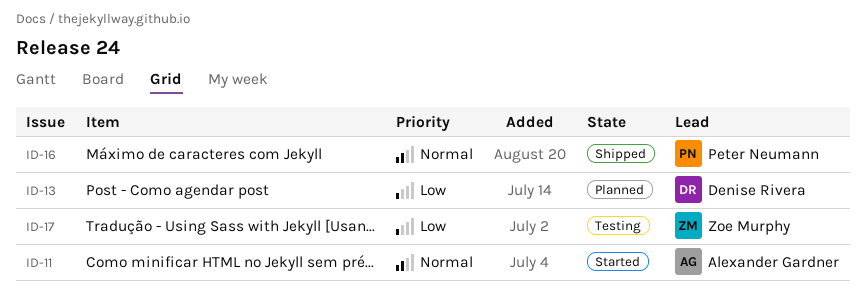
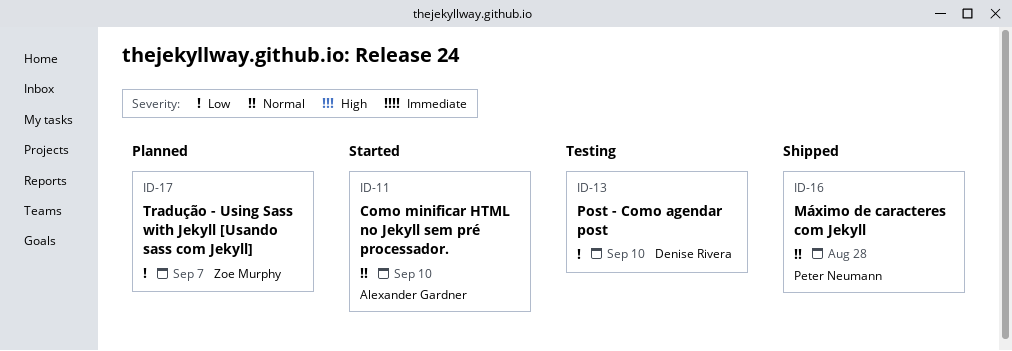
ID-13, status: Planned -> Testing
ID-17, status: Testing -> Planned

